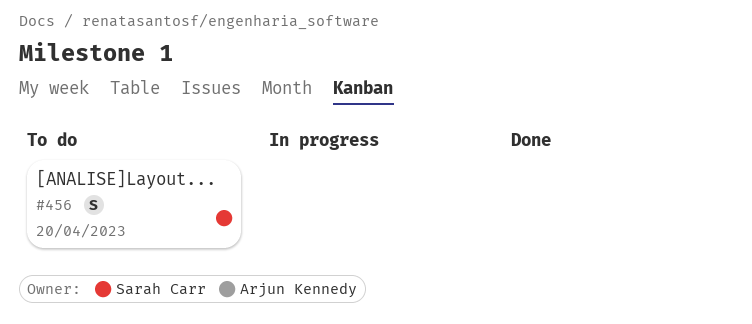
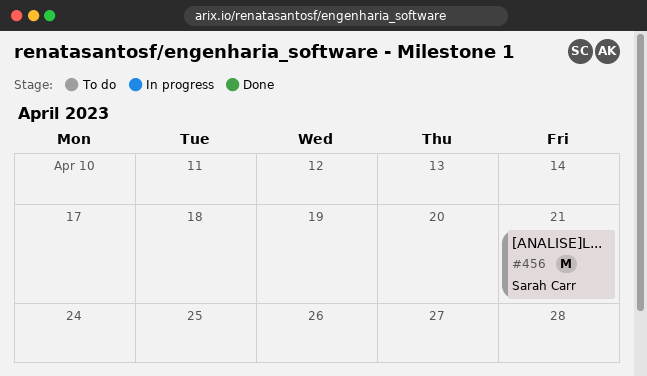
#456, estimate: S -> M
#456, due: Apr 20 -> Apr 21

